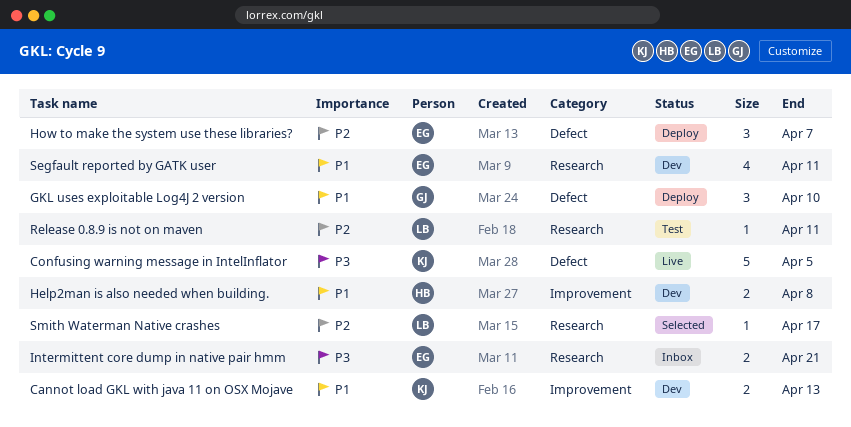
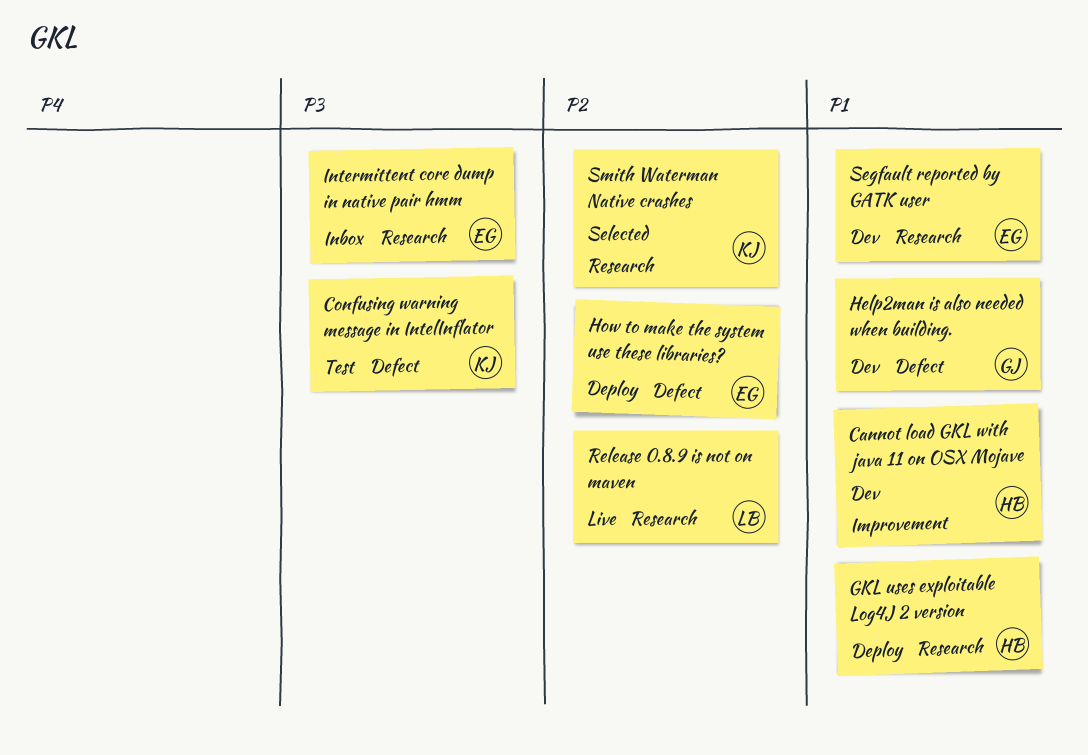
Cannot load GKL with java 11 on OSX Mojave, owner: KJ -> HB
Confusing warning message in IntelInflator, status: Live -> Test
GKL uses exploitable Log4J 2 version, owner: GJ -> HB
GKL uses exploitable Log4J 2 version, label: Defect -> Research
Help2man is also needed when building., owner: HB -> GJ
Help2man is also needed when building., label: Improvement -> Defect
Release 0.8.9 is not on maven, status: Test -> Live
Smith Waterman Native crashes, owner: LB -> KJ

